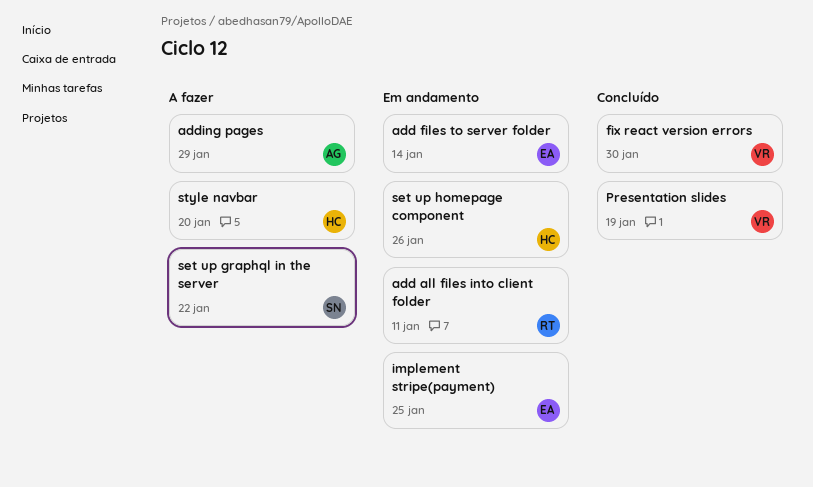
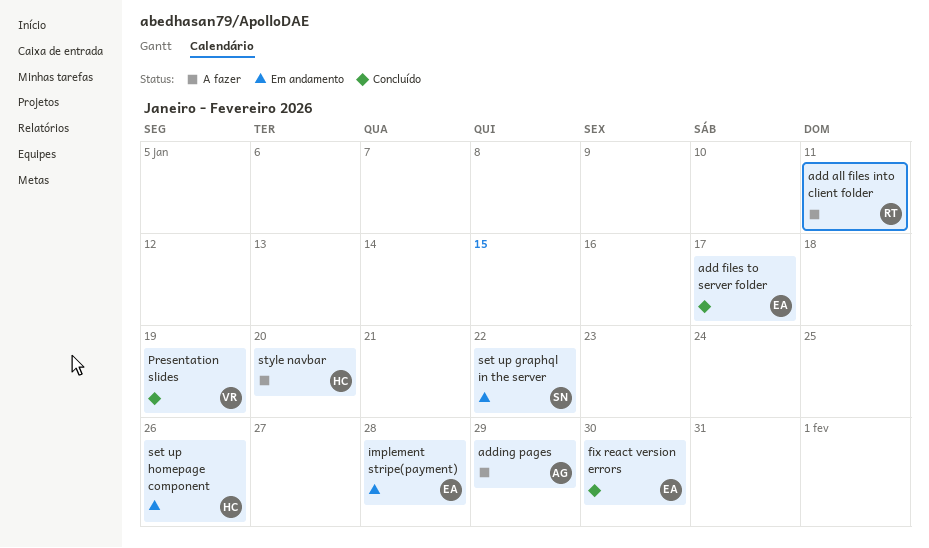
add all files into client folder, status: Em andamento -> A fazer
add files to server folder, status: Em andamento -> Concluído
add files to server folder, due: Jan 14 -> Jan 17
fix react version errors, owner: VR -> EA
implement stripe(payment), due: Jan 25 -> Jan 28
set up graphql in the server, status: A fazer -> Em andamento

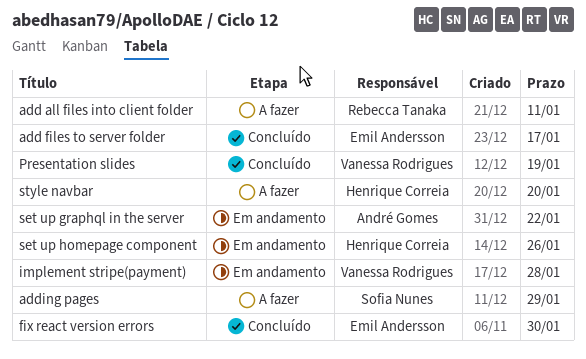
adding pages, owner: André Gomes -> Sofia Nunes
implement stripe(payment), owner: Emil Andersson -> Vanessa Rodrigues
set up graphql in the server, owner: Sofia Nunes -> André Gomes

